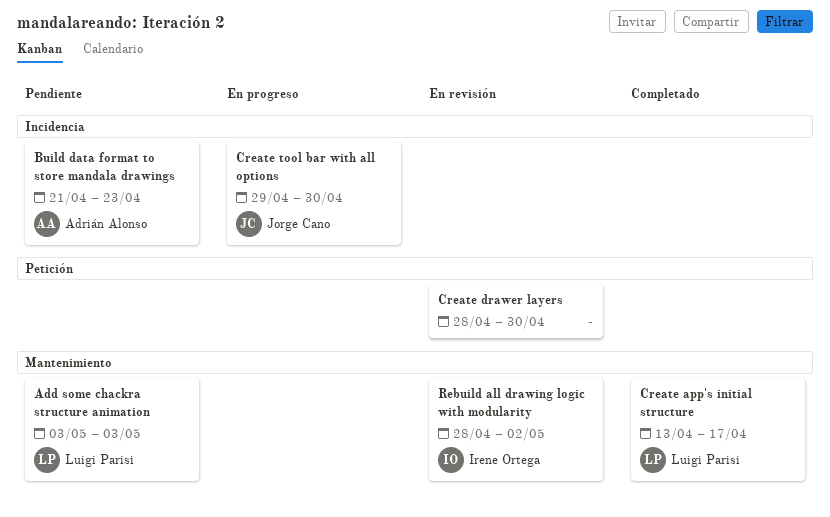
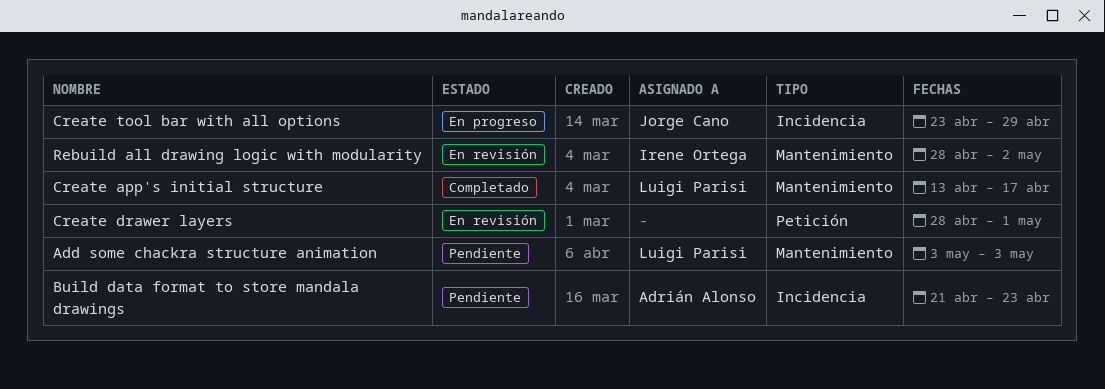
Create drawer layers, due: Apr 30 -> May 1
Create tool bar with all options, start: Apr 29 -> Apr 23
Create tool bar with all options, due: Apr 30 -> Apr 29

